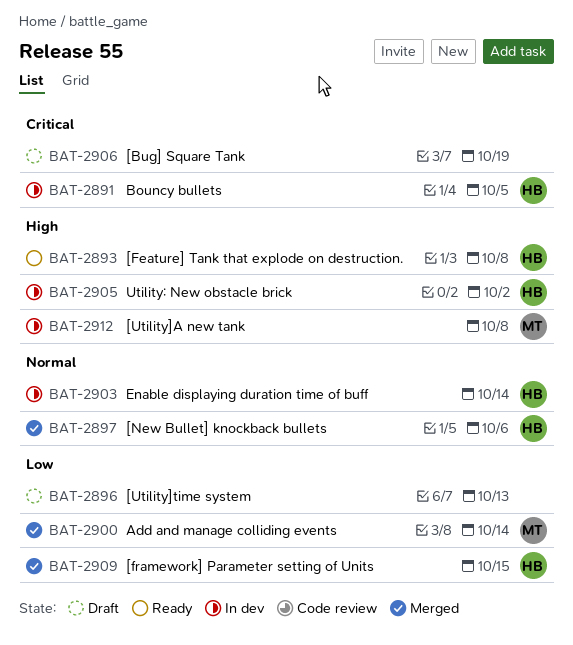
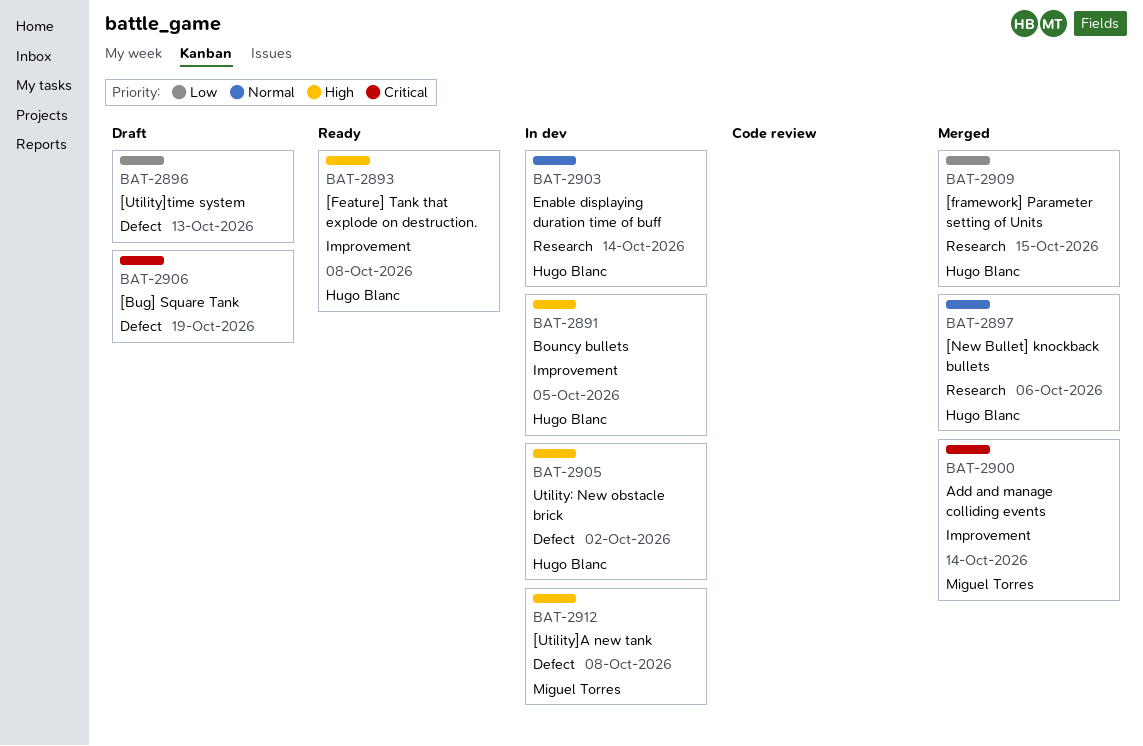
BAT-2891, priority: Critical -> High
BAT-2900, priority: Low -> Critical

